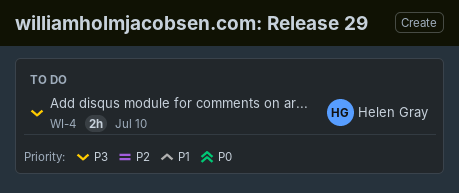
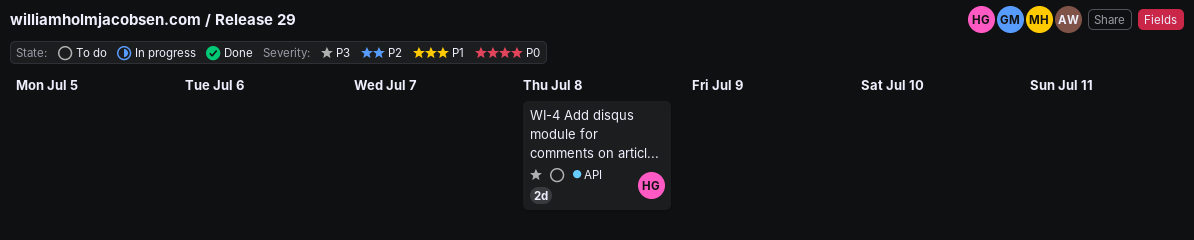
WI-4, estimate: 2h -> 2d
WI-4, due: Jul 10 -> Jul 8

